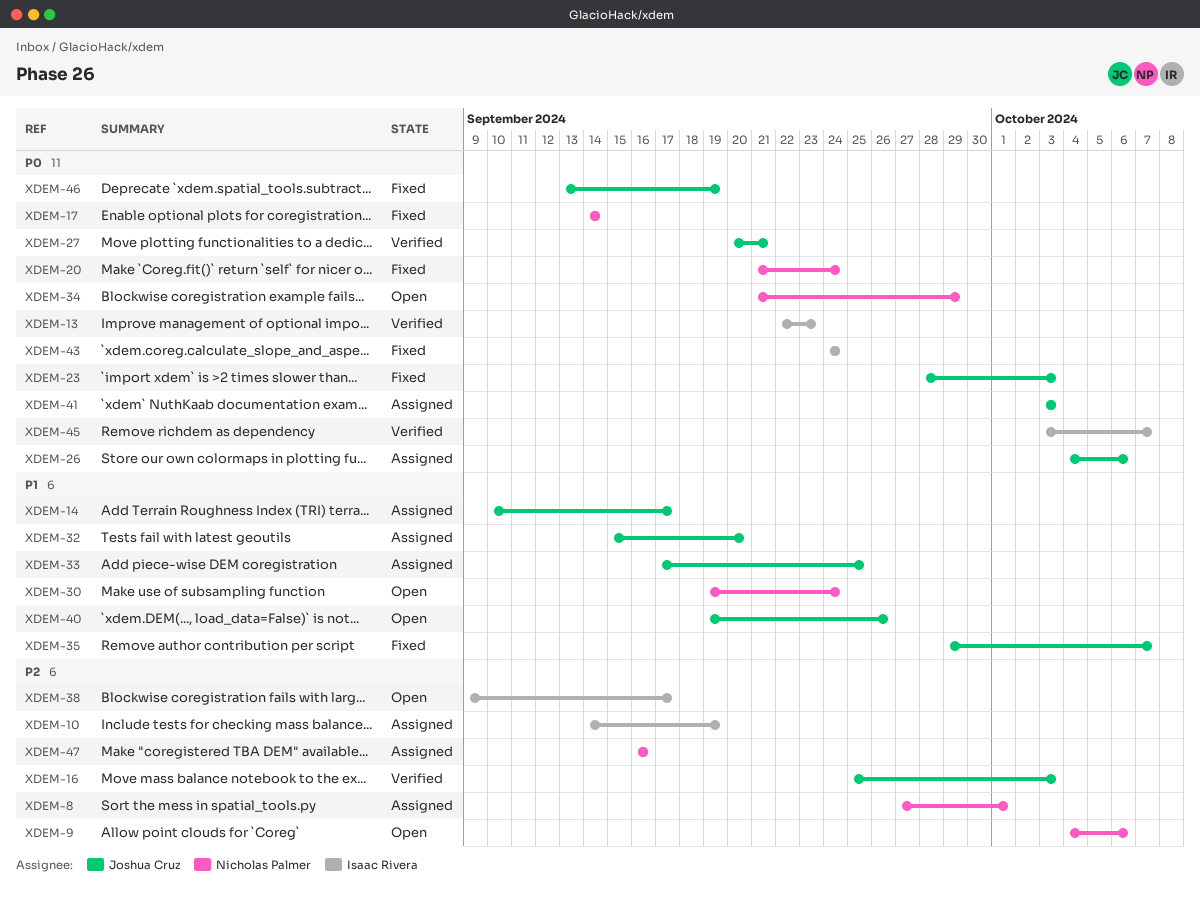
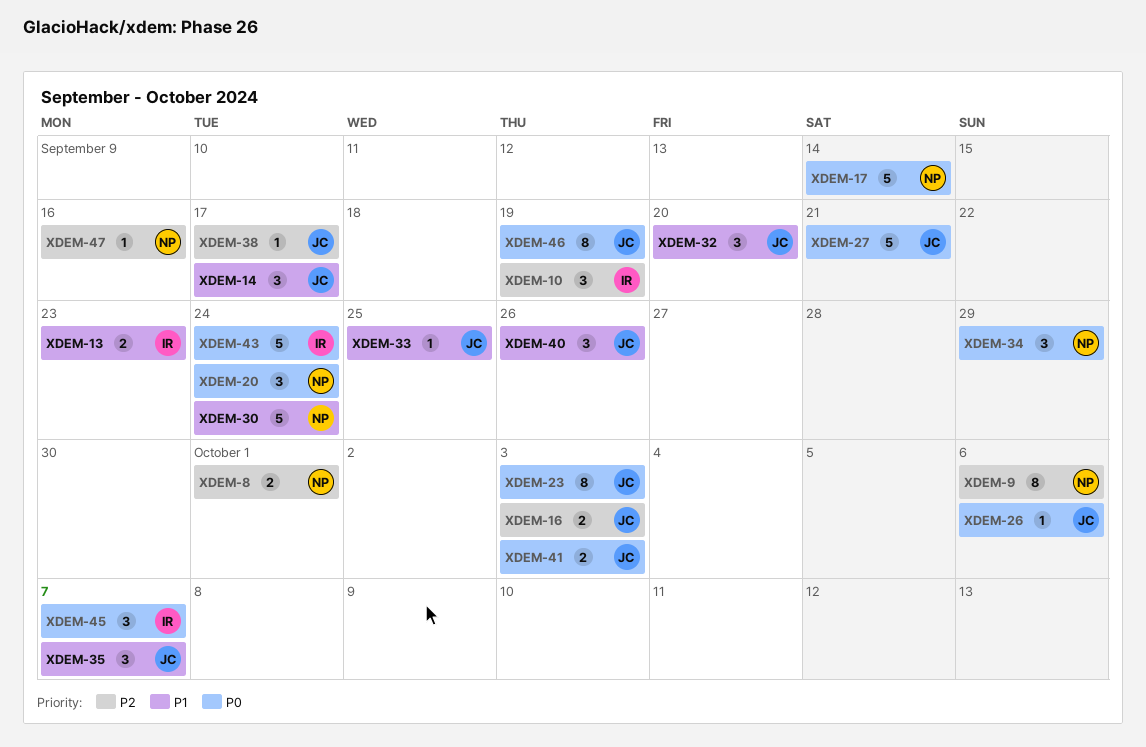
XDEM-13, priority: P0 -> P1
XDEM-38, owner: Isaac Rivera -> Joshua Cruz

